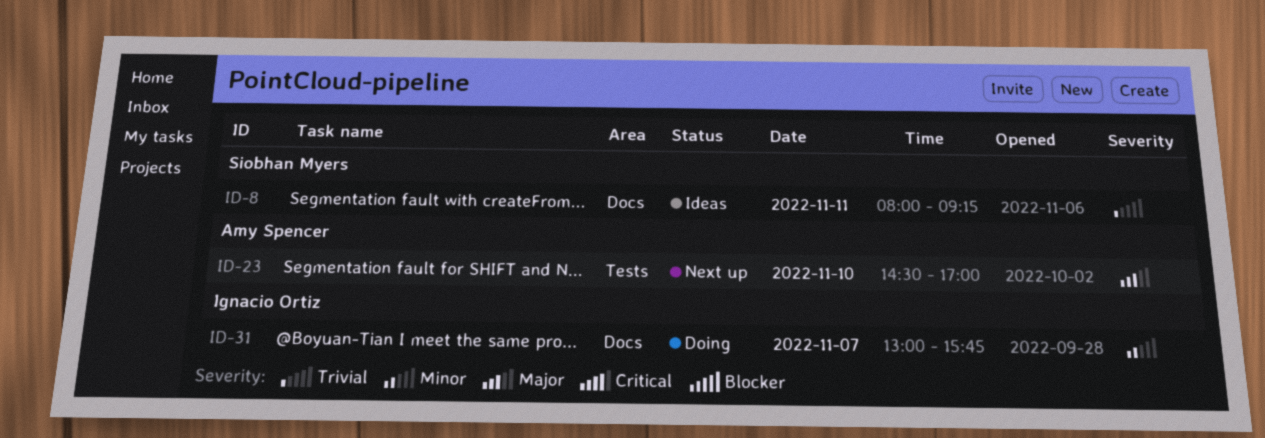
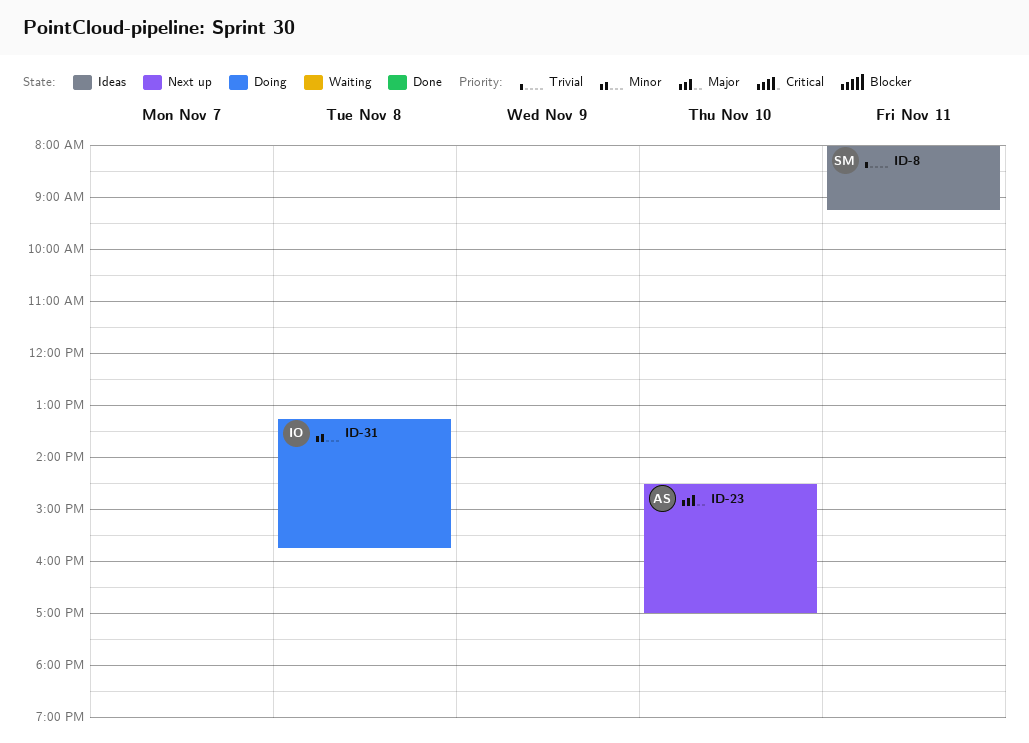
ID-31, day: Nov 7 -> Nov 8
ID-31, begins: 13:00 -> 13:15

